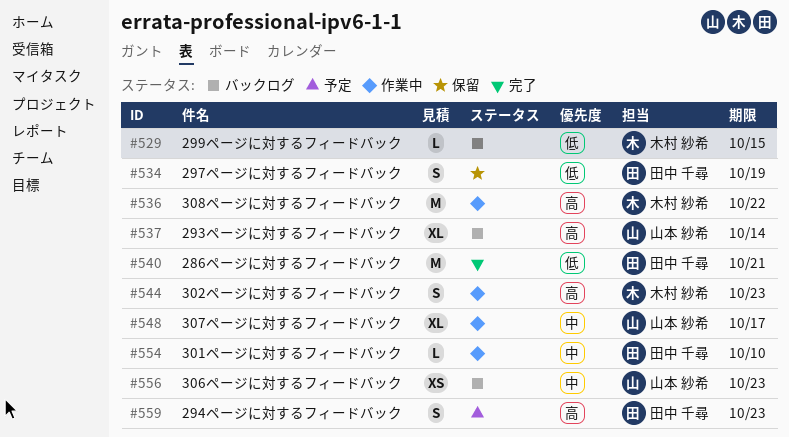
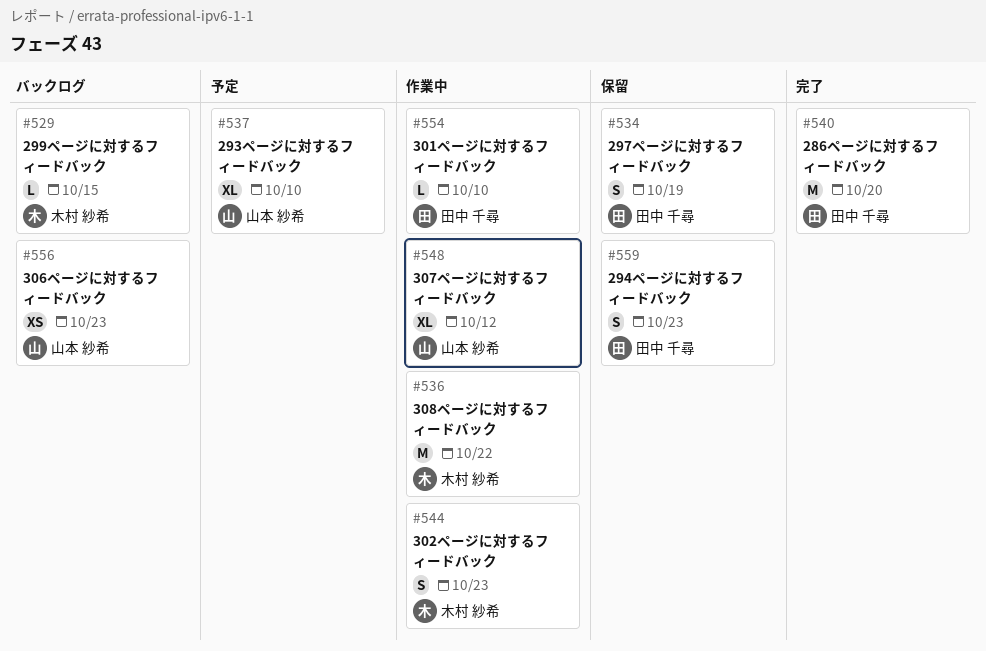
#537, status: バックログ -> 予定
#537, due: Oct 14 -> Oct 10
#540, due: Oct 21 -> Oct 20
#548, due: Oct 17 -> Oct 12
#559, status: 予定 -> 保留

